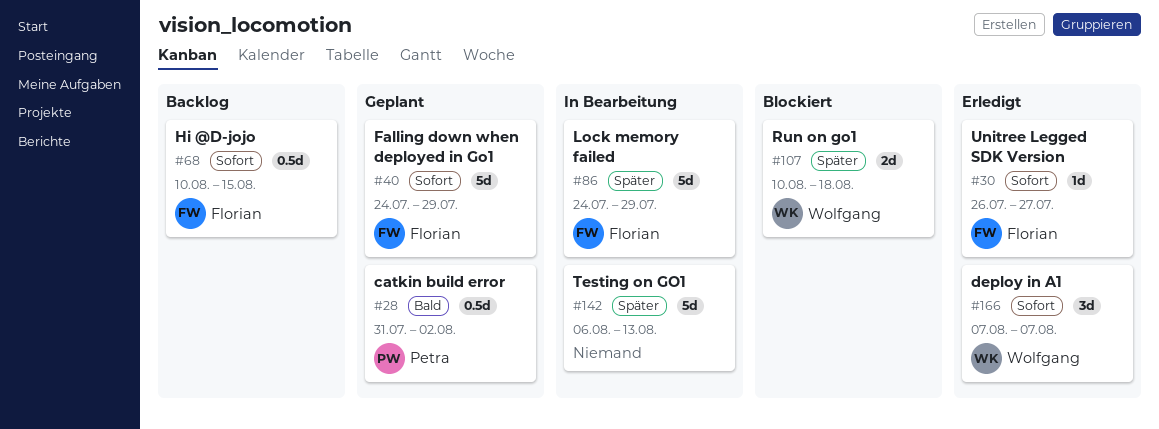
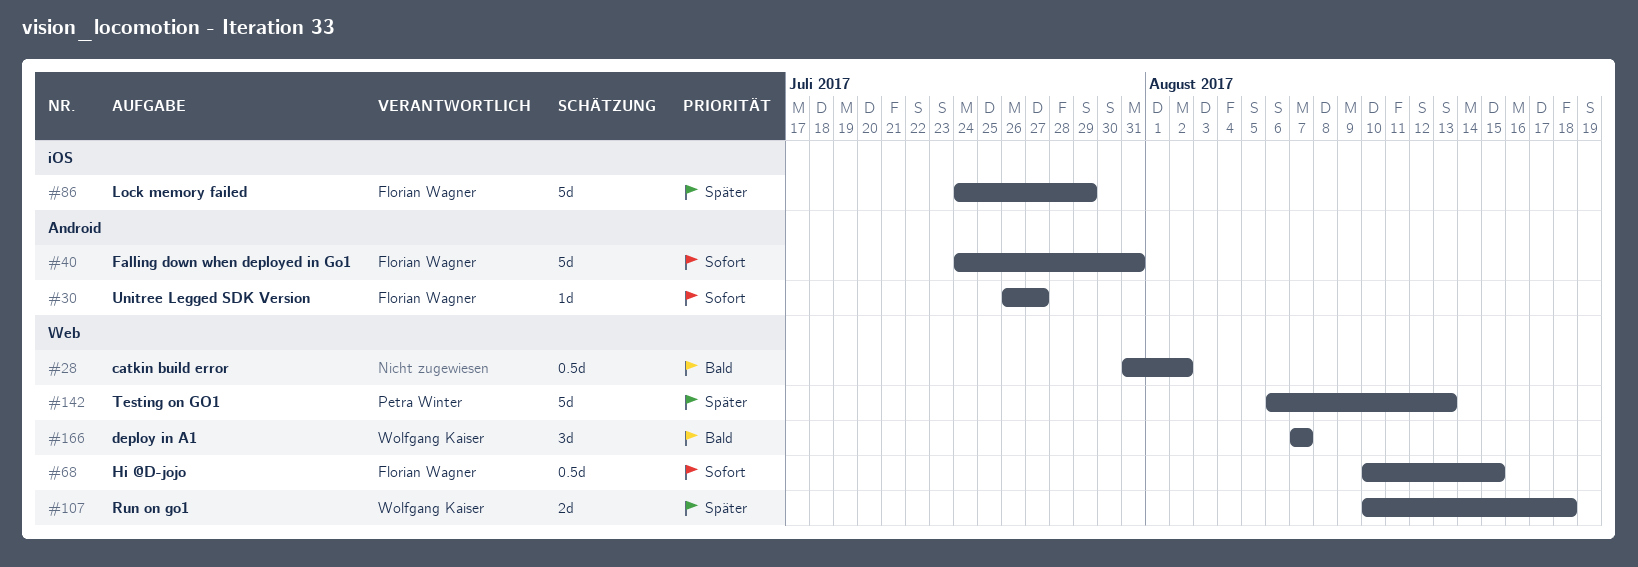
#28, owner: Petra Winter -> none
#40, due: Jul 29 -> Jul 31
#142, owner: none -> Petra Winter
#166, priority: Sofort -> Bald

